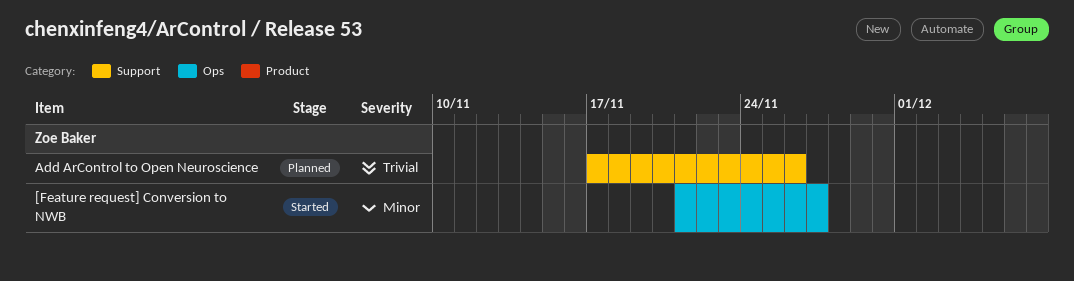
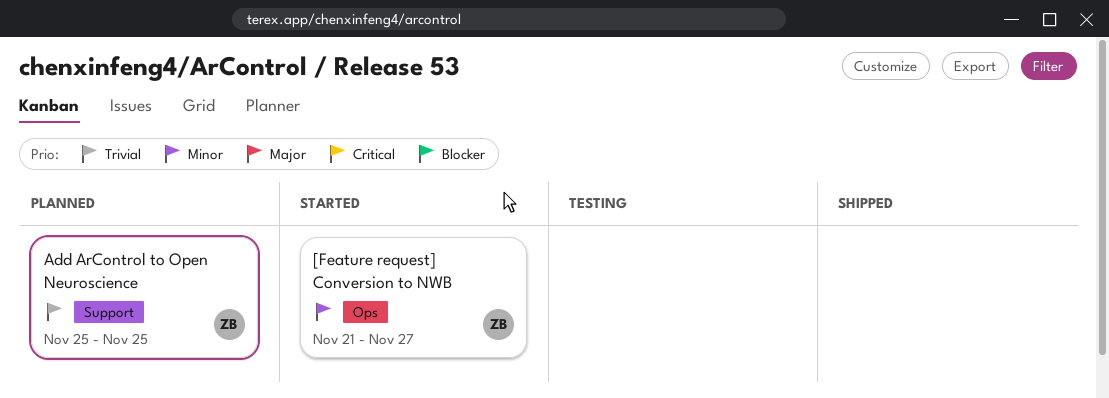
Add ArControl to Open Neuroscience, start: Nov 17 -> Nov 25
Add ArControl to Open Neuroscience, due: Nov 26 -> Nov 25

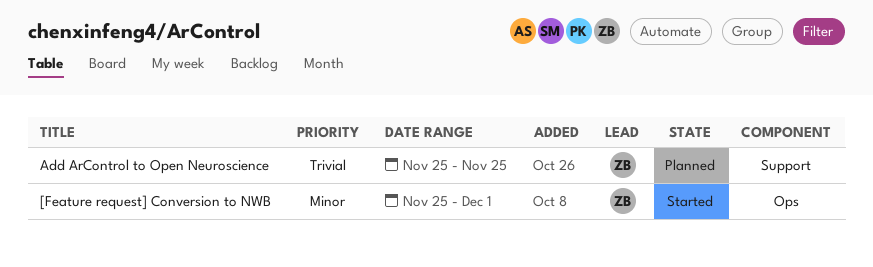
[Feature request] Conversion to NWB, start: Nov 21 -> Nov 25
[Feature request] Conversion to NWB, due: Nov 27 -> Dec 1

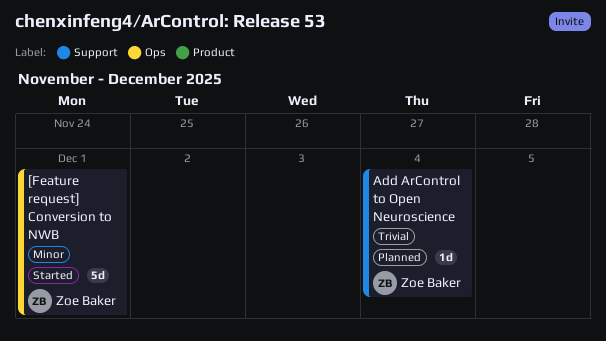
Add ArControl to Open Neuroscience, due: Nov 25 -> Dec 4

